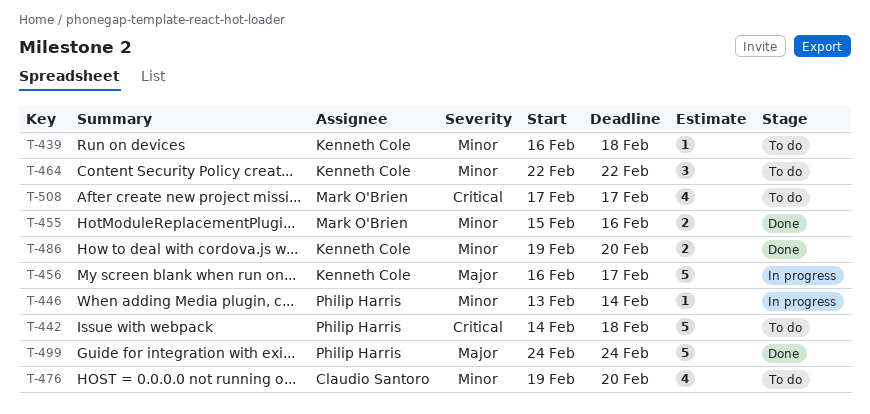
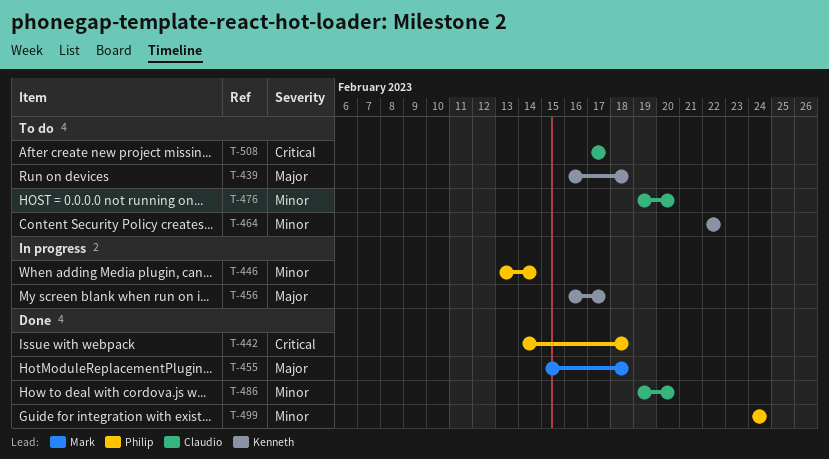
T-439, priority: Minor -> Major
T-442, status: To do -> Done
T-455, priority: Minor -> Major
T-455, due: Feb 16 -> Feb 18
T-486, owner: Kenneth Cole -> Claudio Santoro
T-499, priority: Major -> Minor
T-508, owner: Mark O'Brien -> Claudio Santoro

